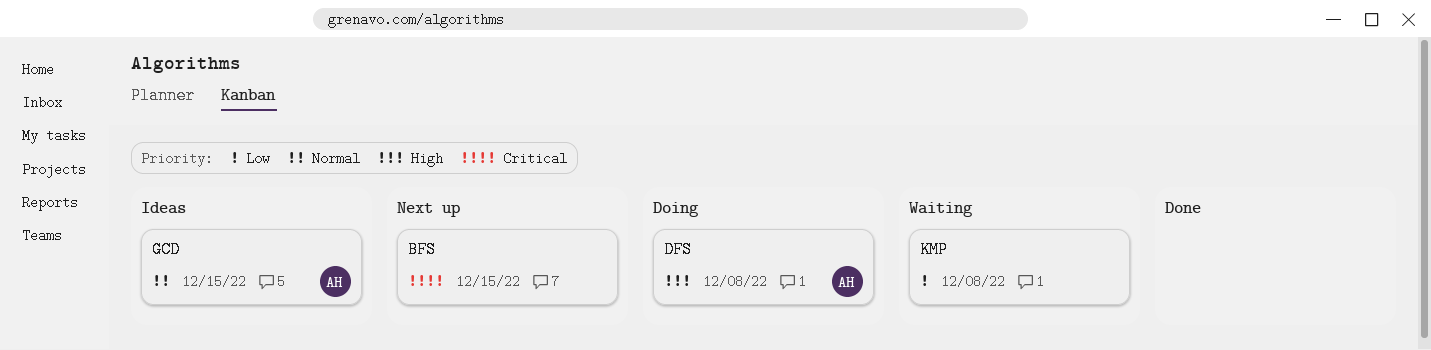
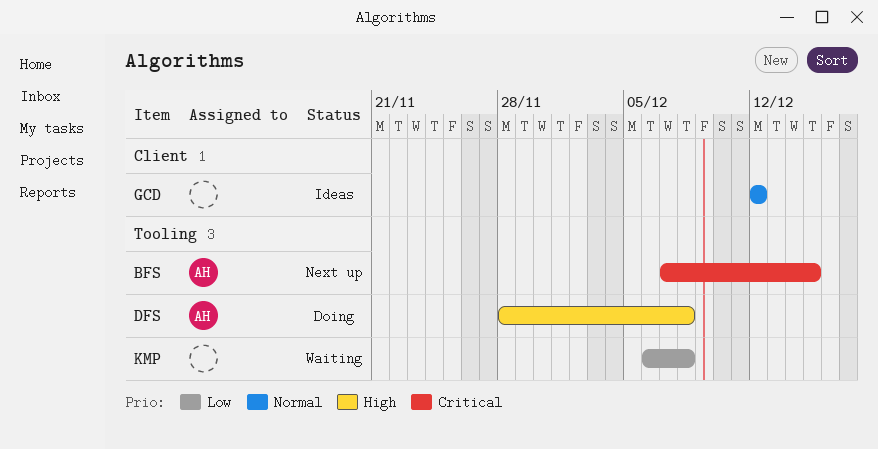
BFS, owner: none -> AH
GCD, owner: AH -> none
GCD, due: Dec 15 -> Dec 12

